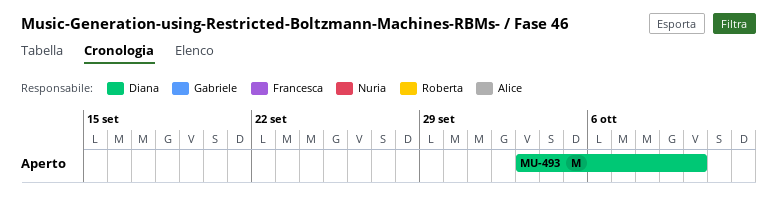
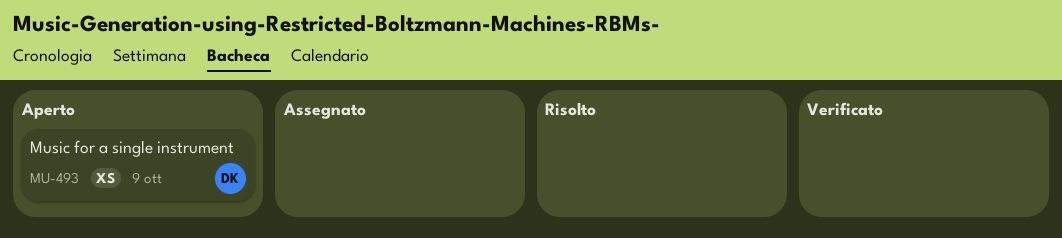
MU-493, estimate: M -> XS
MU-493, due: Oct 10 -> Oct 9

